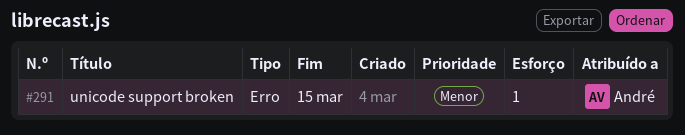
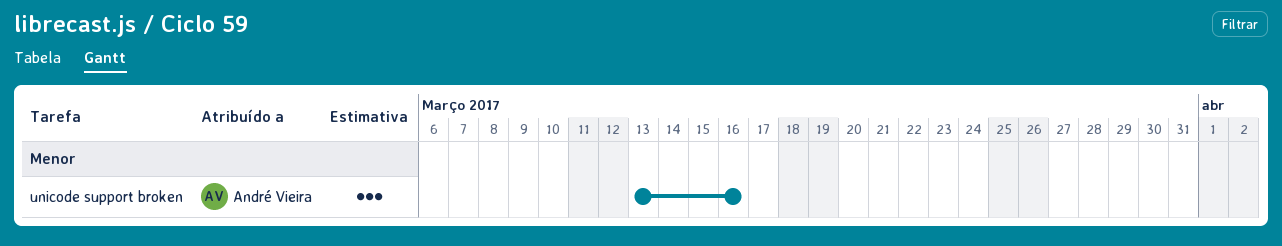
unicode support broken, estimate: 1 -> 3
unicode support broken, due: Mar 15 -> Mar 16

